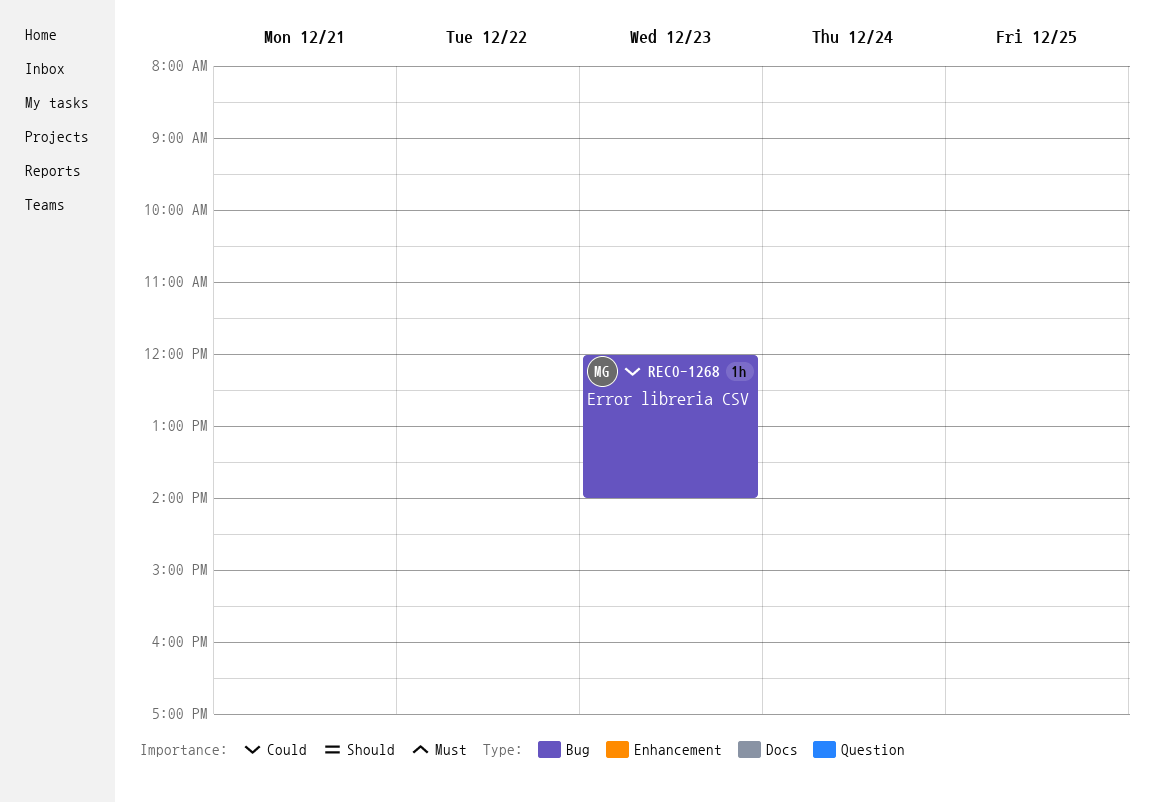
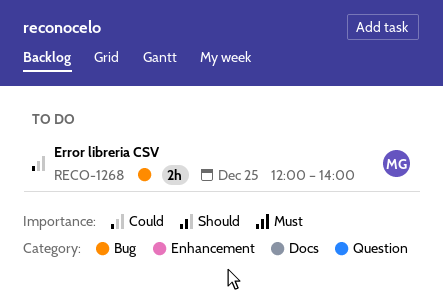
RECO-1268, estimate: 1h -> 2h
RECO-1268, day: Dec 23 -> Dec 25

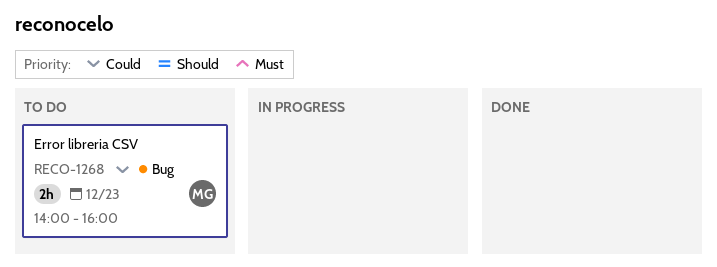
RECO-1268, day: Dec 25 -> Dec 23
RECO-1268, begins: 12:00 -> 14:00
RECO-1268, ends: 14:00 -> 16:00

